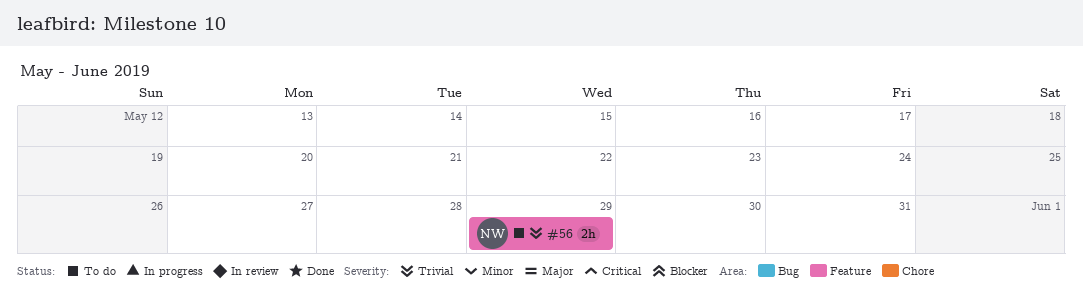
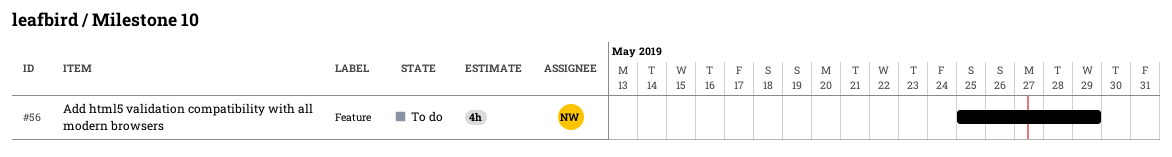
#56, estimate: 2h -> 4h
#56, start: May 29 -> May 25

